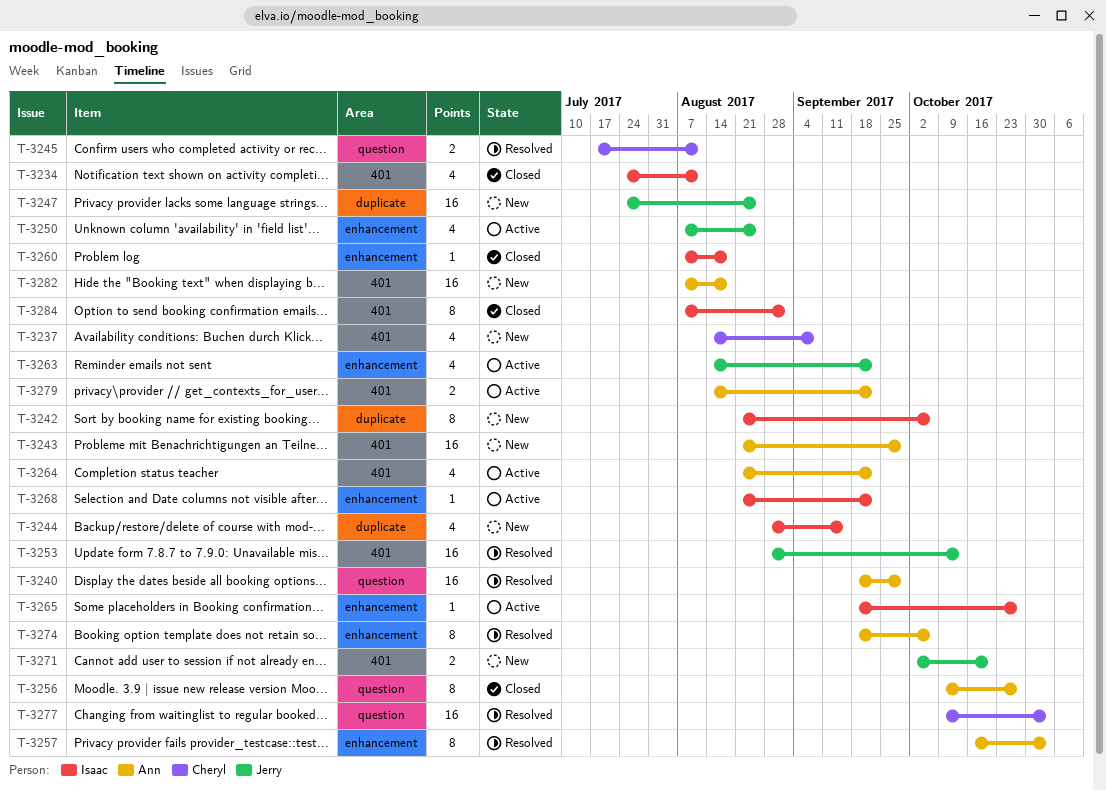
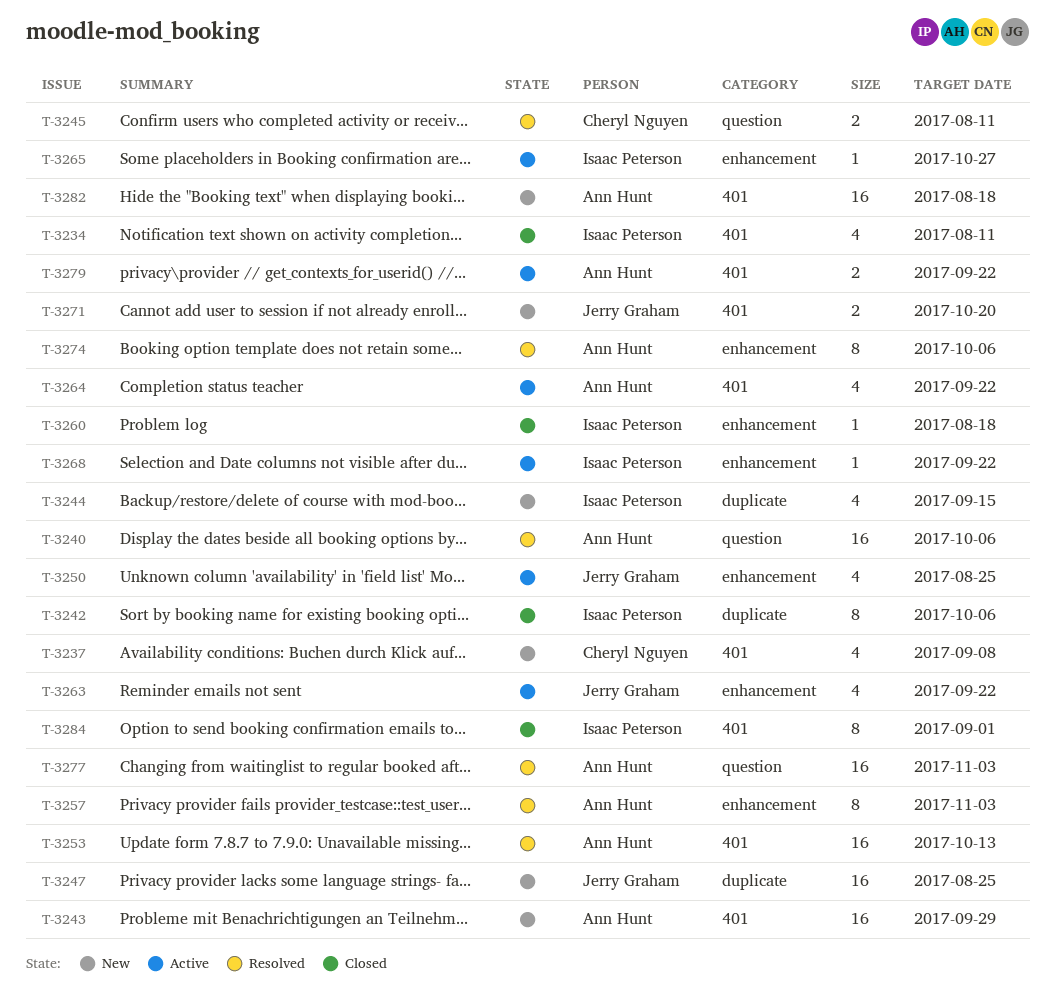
T-3240, due: Sep 29 -> Oct 6
T-3242, status: New -> Closed
T-3253, owner: Jerry Graham -> Ann Hunt
T-3256: present -> none
T-3277, owner: Cheryl Nguyen -> Ann Hunt

